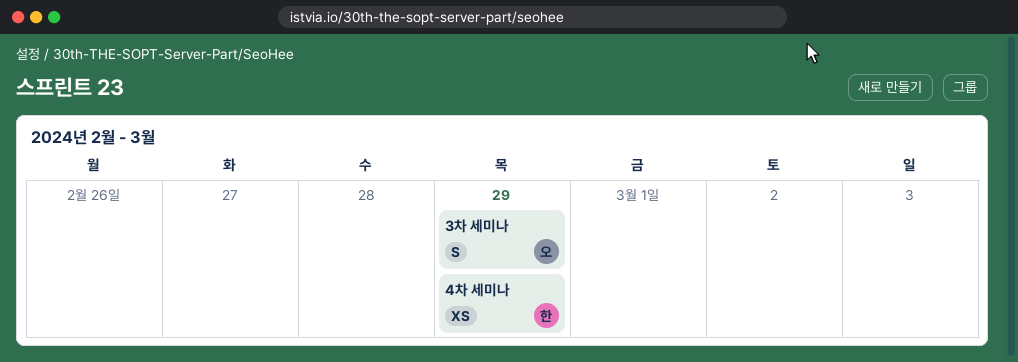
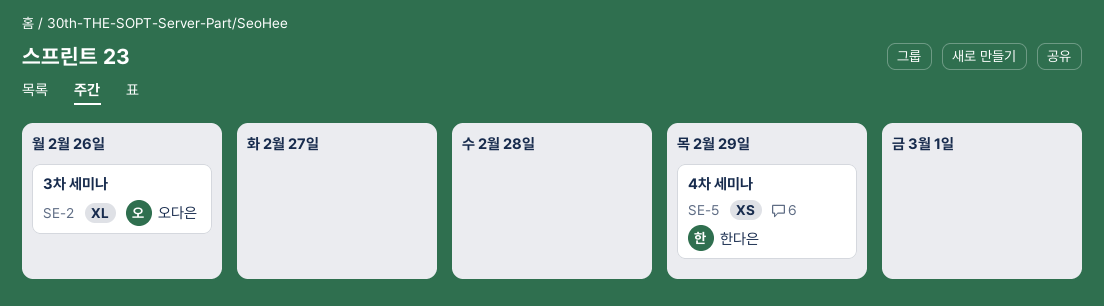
3차 세미나, estimate: S -> XL
3차 세미나, due: Feb 29 -> Feb 26

